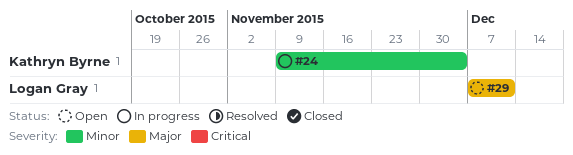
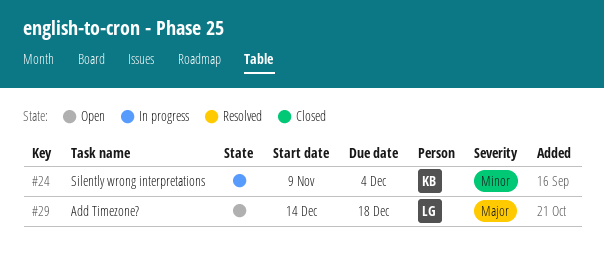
#29, start: Dec 7 -> Dec 14
#29, due: Dec 11 -> Dec 18

